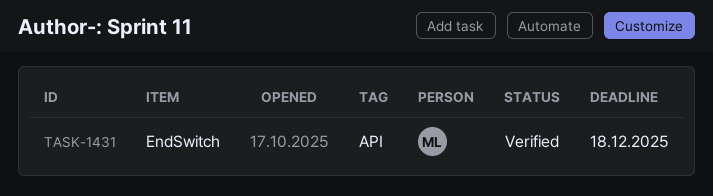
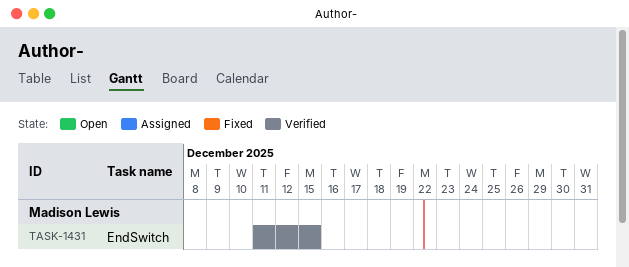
TASK-1431, due: Dec 18 -> Dec 15

